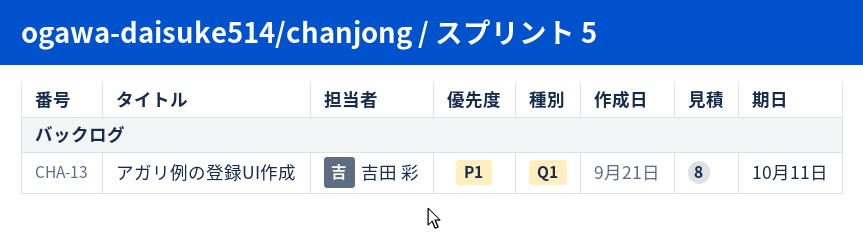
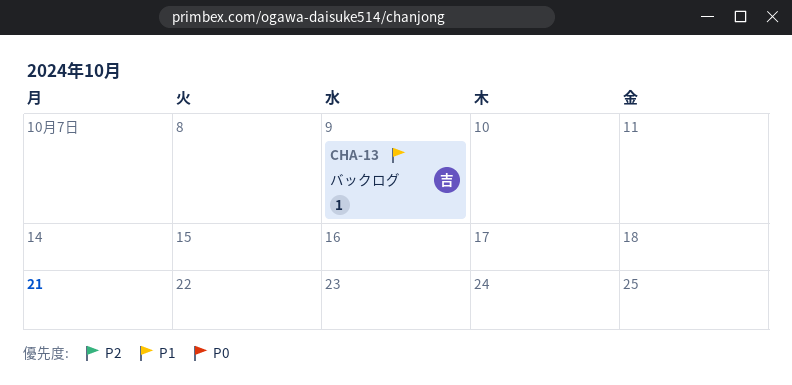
CHA-13, estimate: 8 -> 1
CHA-13, due: Oct 11 -> Oct 9

